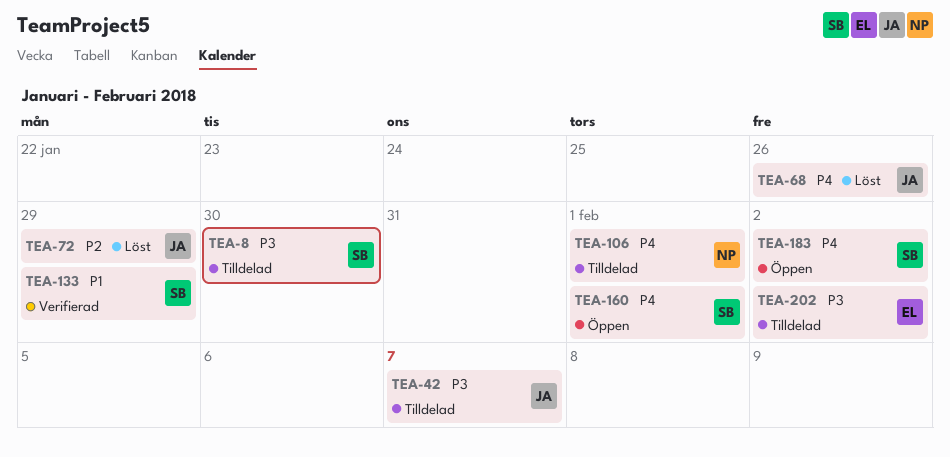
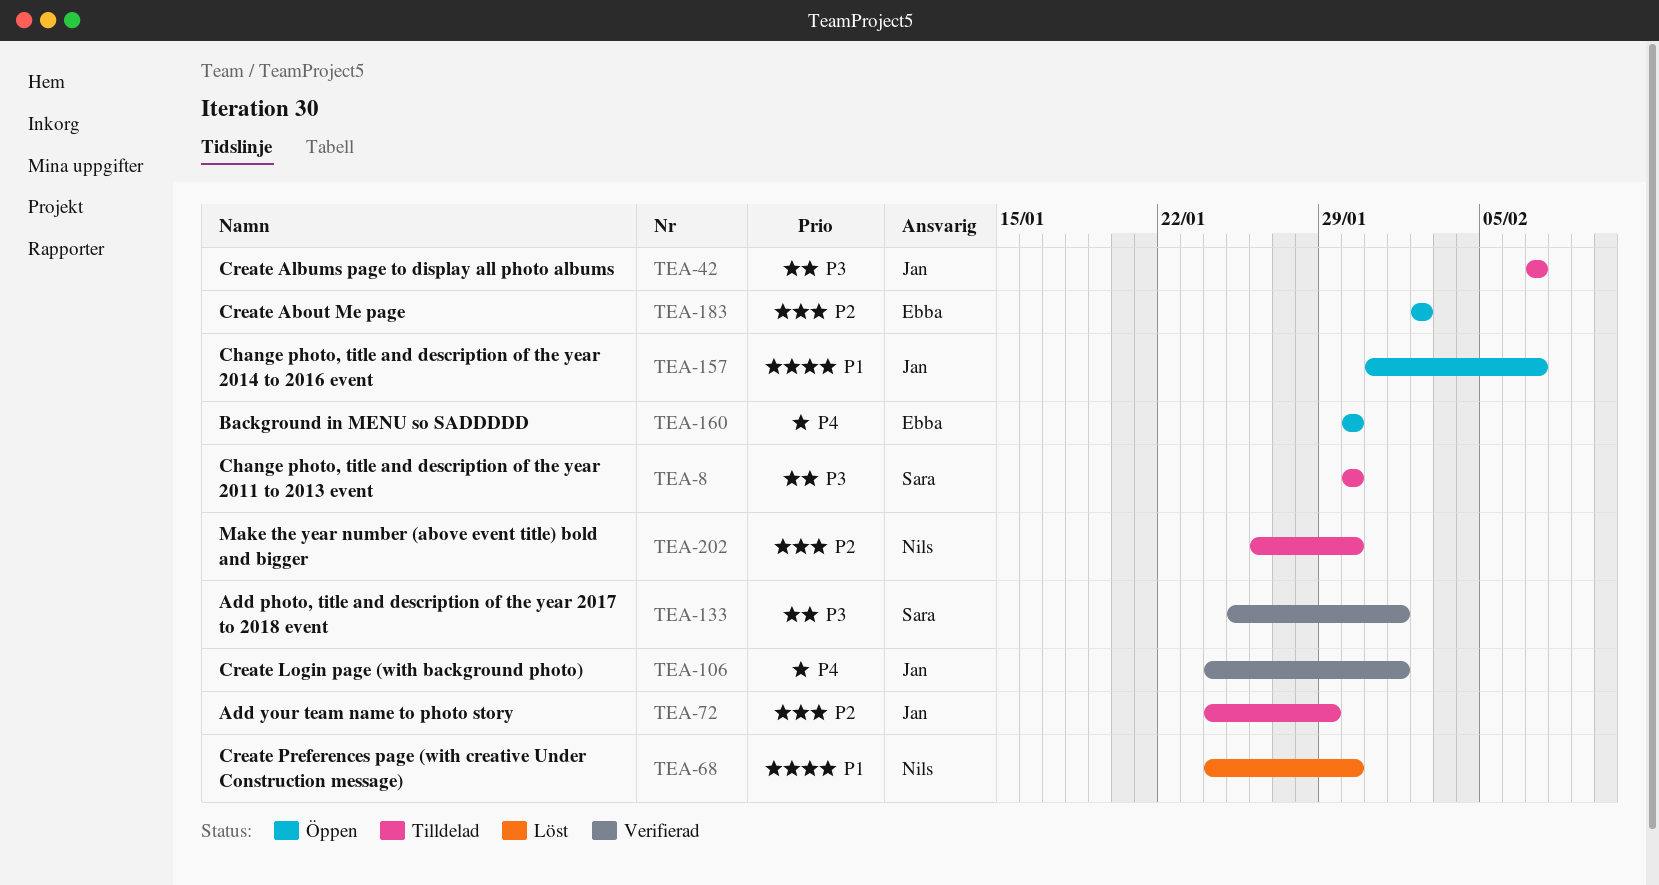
TEA-68, owner: Jan -> Nils
TEA-68, priority: P4 -> P1
TEA-68, due: Jan 26 -> Jan 30
TEA-72, status: Löst -> Tilldelad
TEA-106, status: Tilldelad -> Verifierad
TEA-106, owner: Nils -> Jan
TEA-133, priority: P1 -> P3
TEA-133, due: Jan 29 -> Feb 1
TEA-157: none -> present
TEA-160, owner: Sara -> Ebba
TEA-160, due: Feb 1 -> Jan 30
TEA-183, owner: Sara -> Ebba
TEA-183, priority: P4 -> P2
TEA-202, owner: Ebba -> Nils
TEA-202, priority: P3 -> P2
TEA-202, due: Feb 2 -> Jan 30

